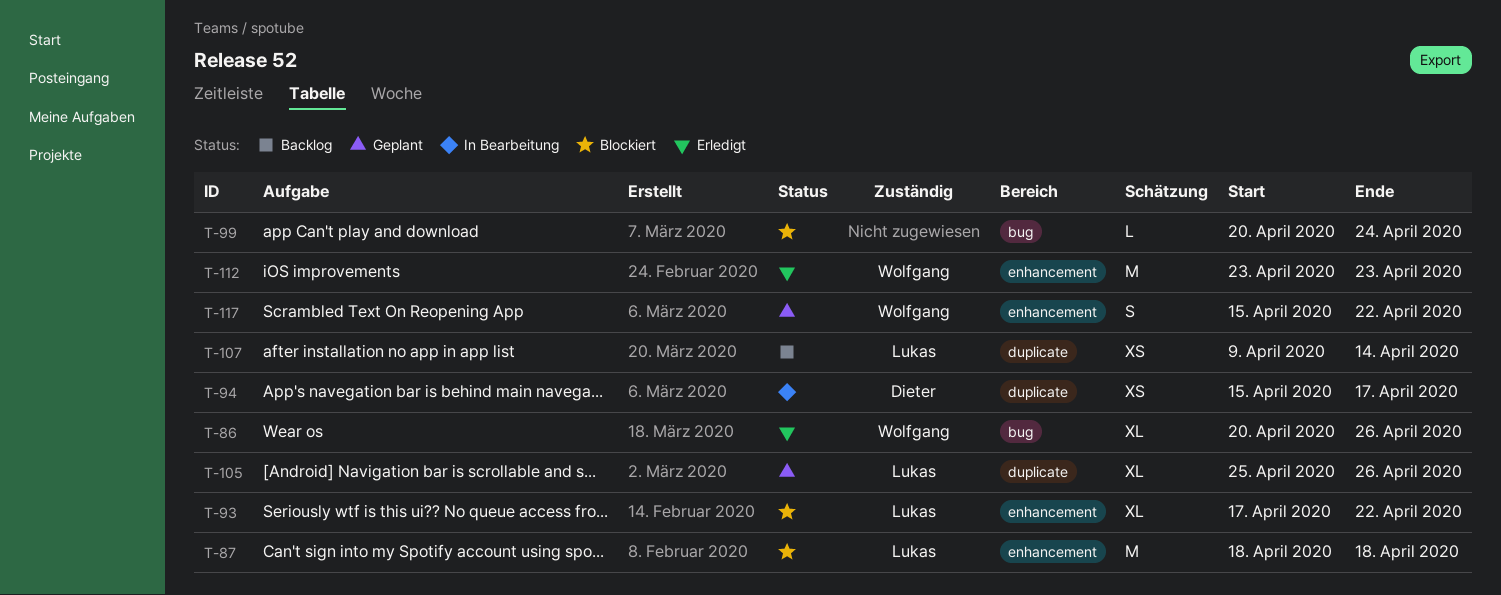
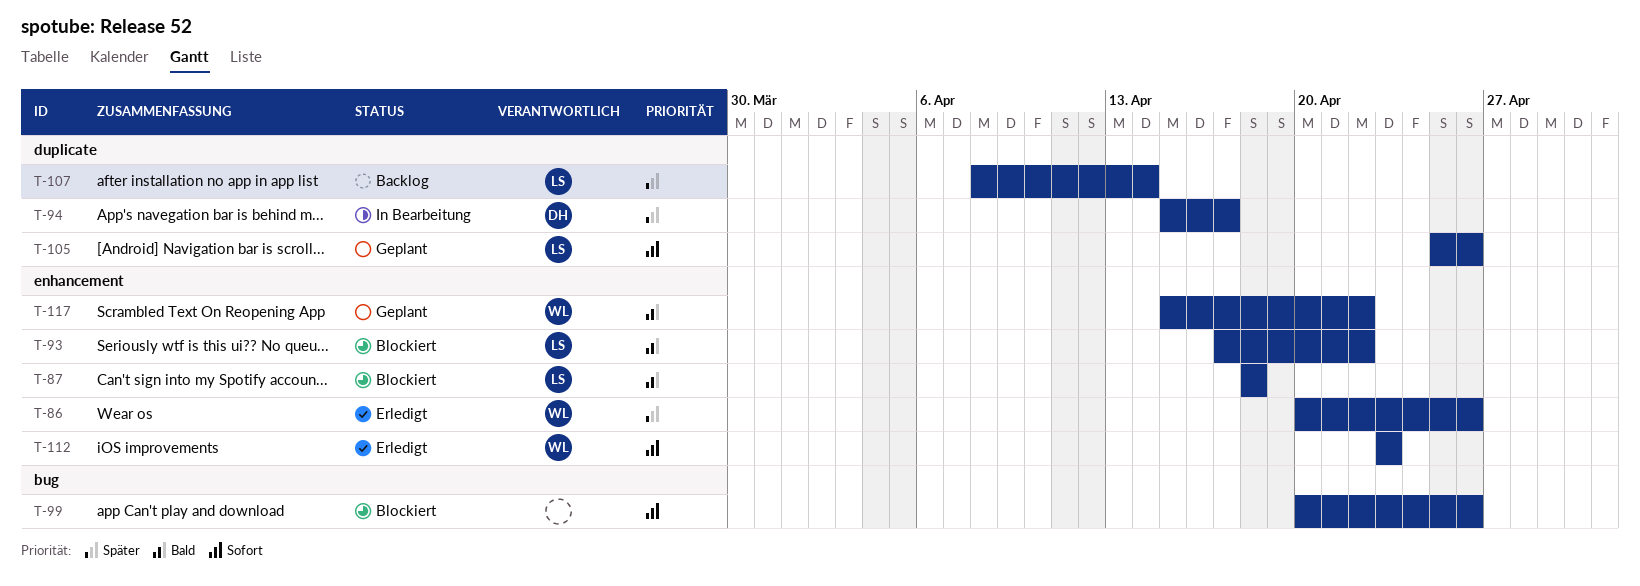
T-86, label: bug -> enhancement
T-99, due: Apr 24 -> Apr 26
T-107, start: Apr 9 -> Apr 8

